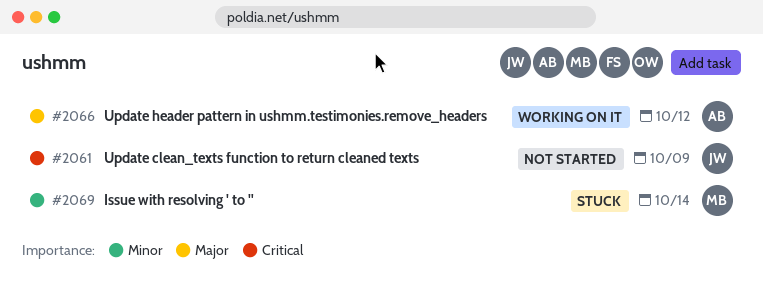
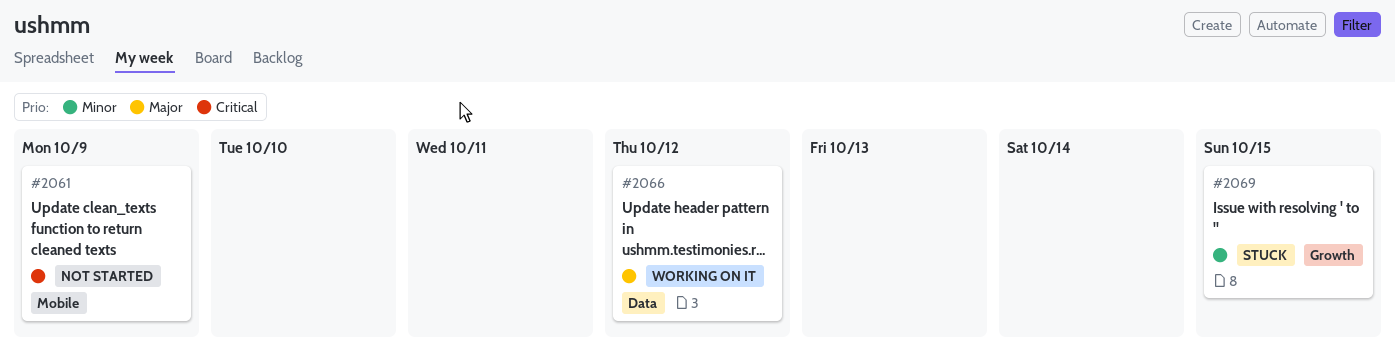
#2069, due: Oct 14 -> Oct 15

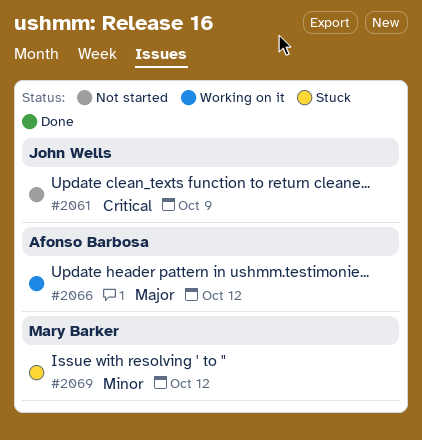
#2069, due: Oct 15 -> Oct 12

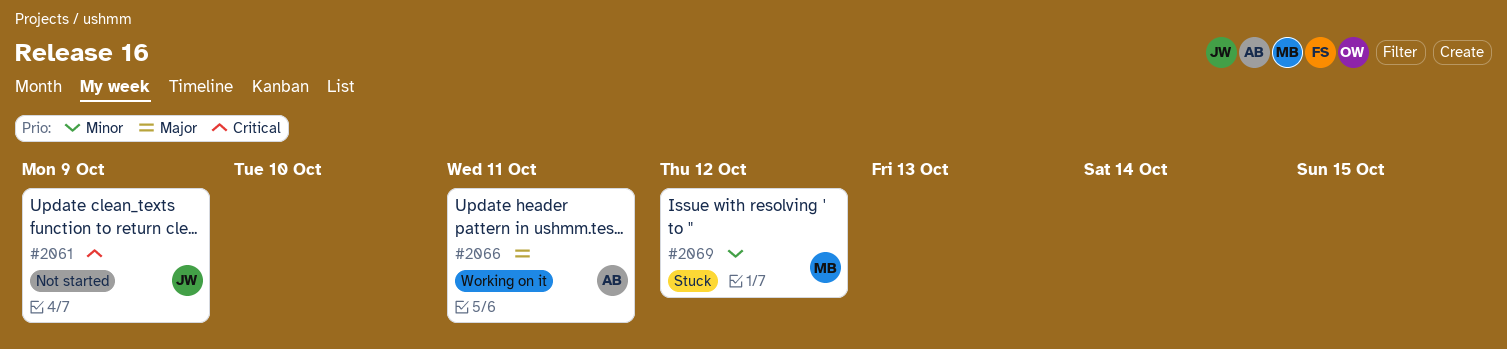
#2066, due: Oct 12 -> Oct 11

